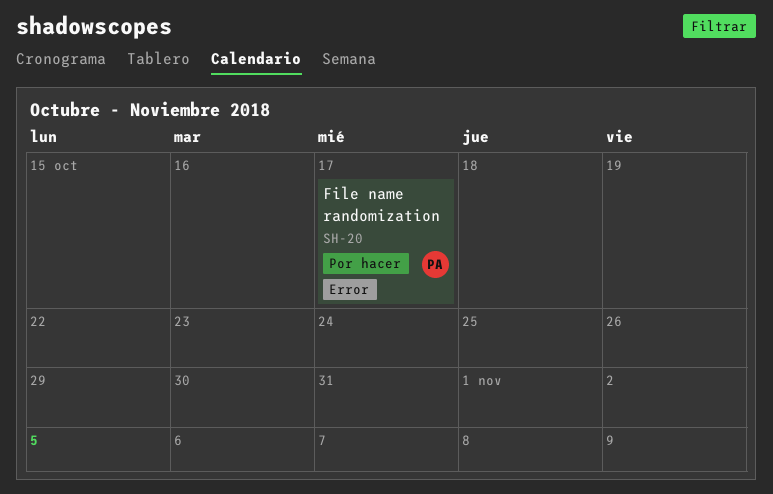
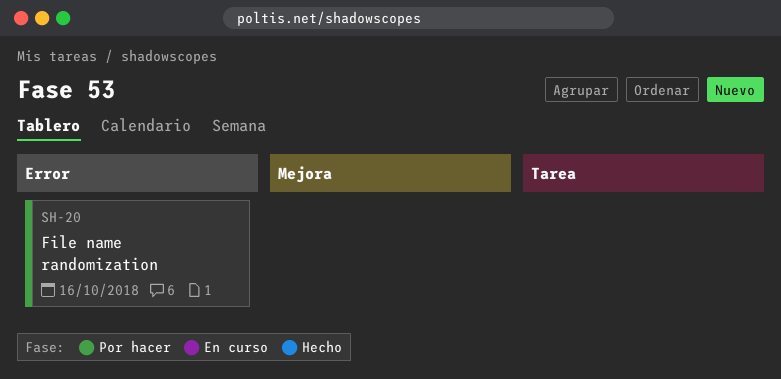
SH-20, due: Oct 17 -> Oct 16

